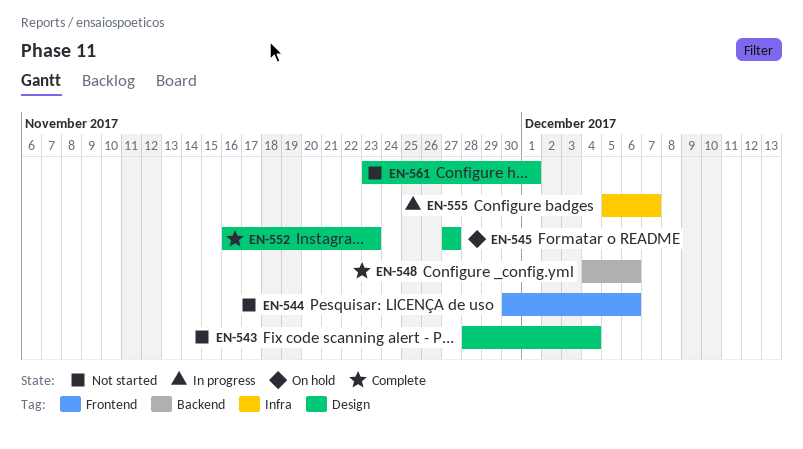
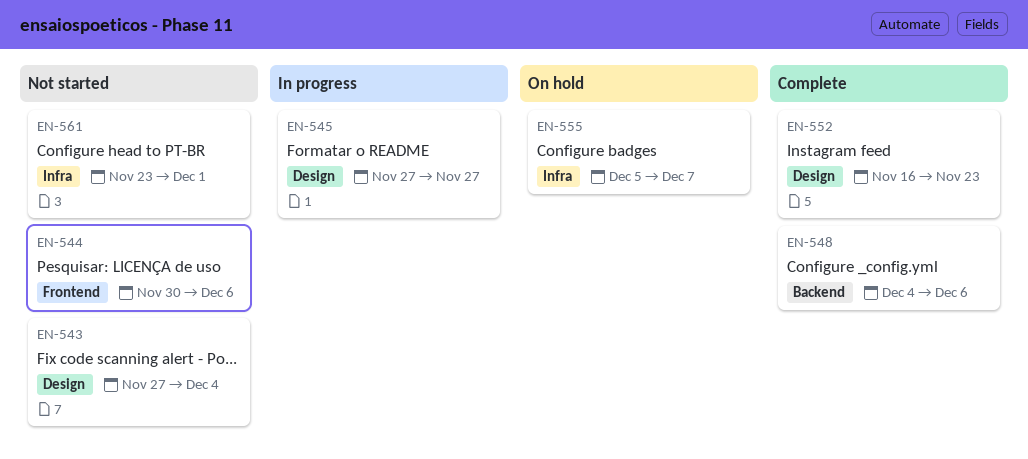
EN-543, start: Nov 28 -> Nov 27
EN-545, status: On hold -> In progress
EN-555, status: In progress -> On hold
EN-561, label: Design -> Infra

